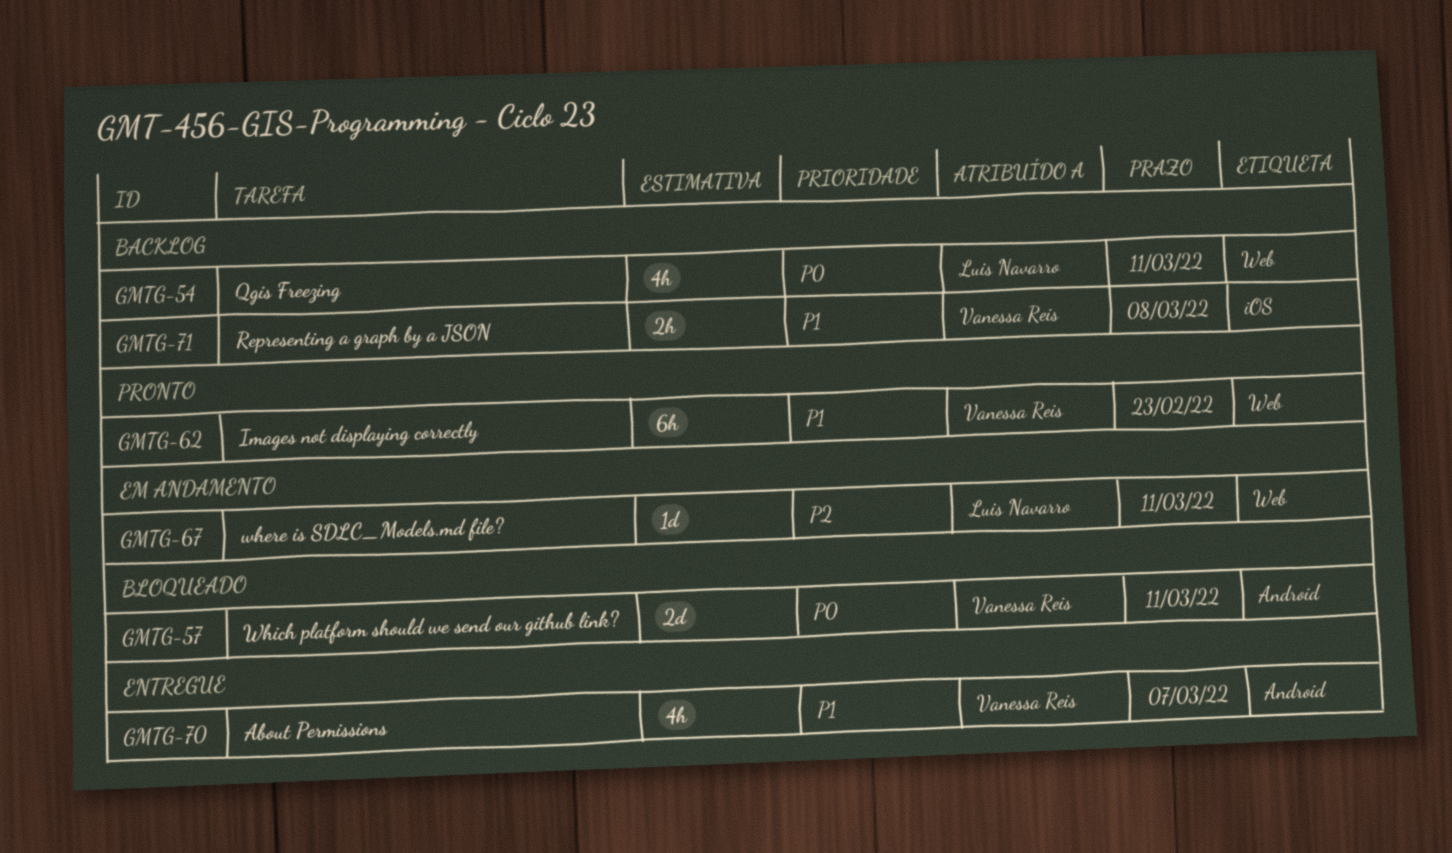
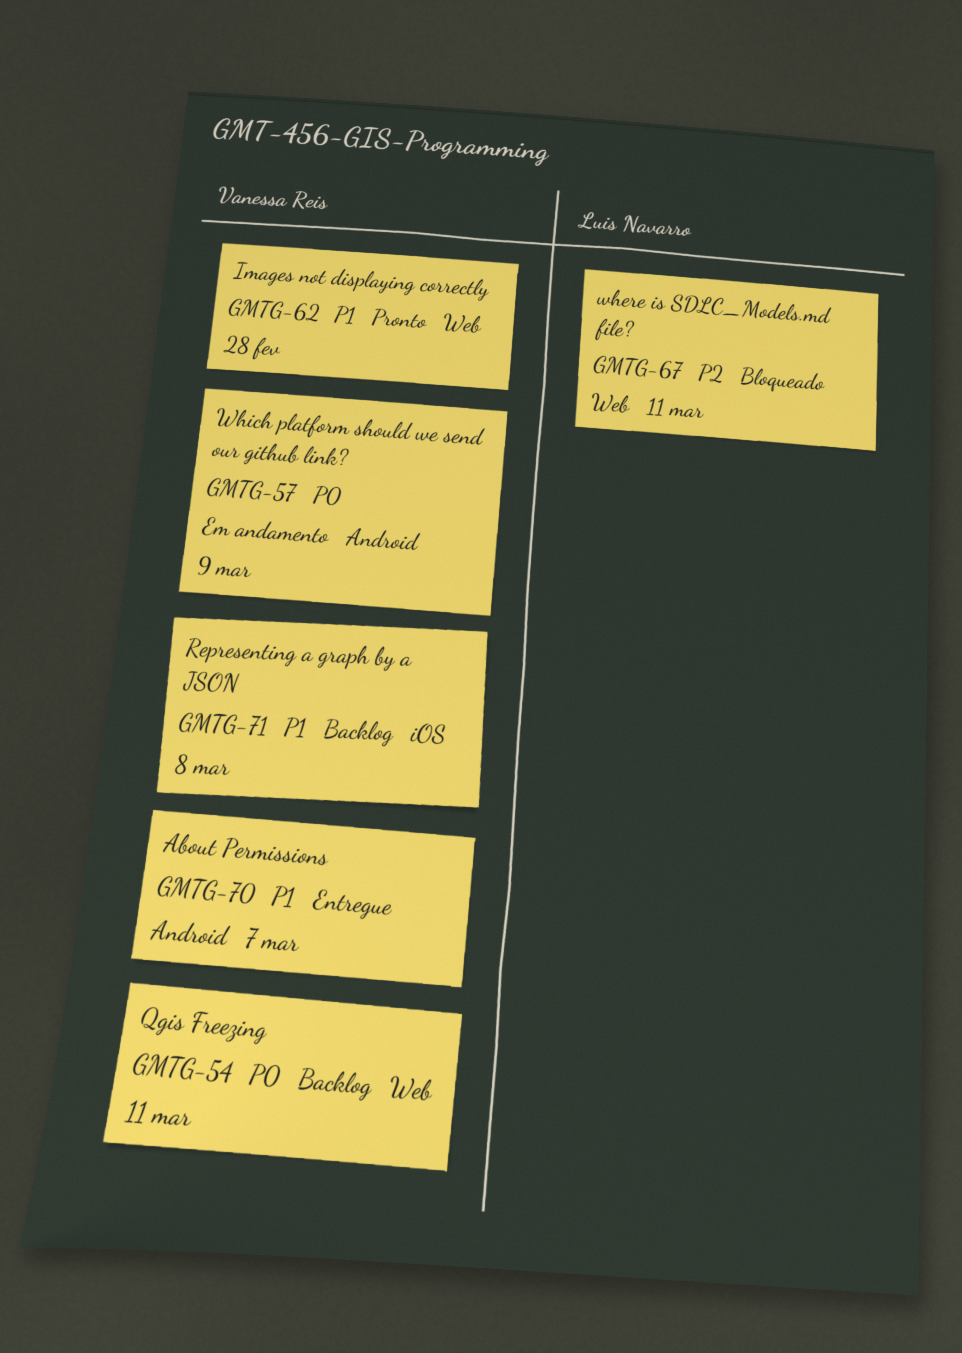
GMTG-54, owner: Luis Navarro -> Vanessa Reis
GMTG-57, status: Bloqueado -> Em andamento
GMTG-57, due: Mar 11 -> Mar 9
GMTG-62, due: Feb 23 -> Feb 28
GMTG-67, status: Em andamento -> Bloqueado

